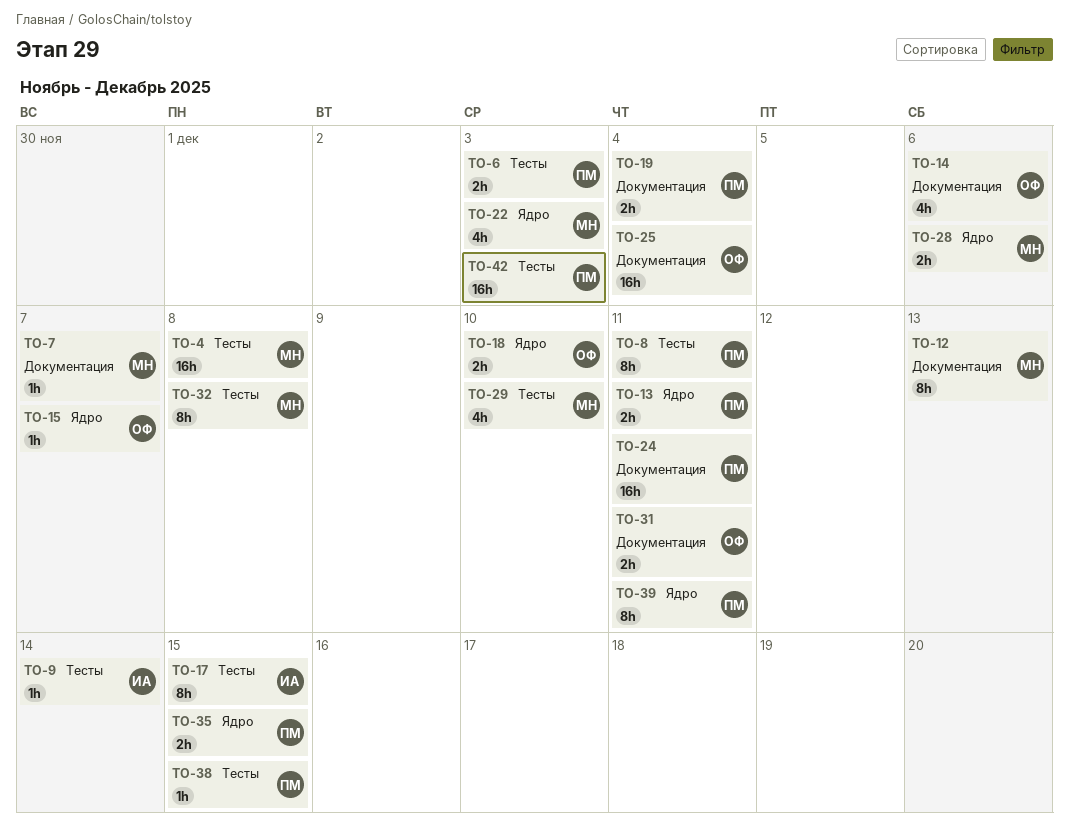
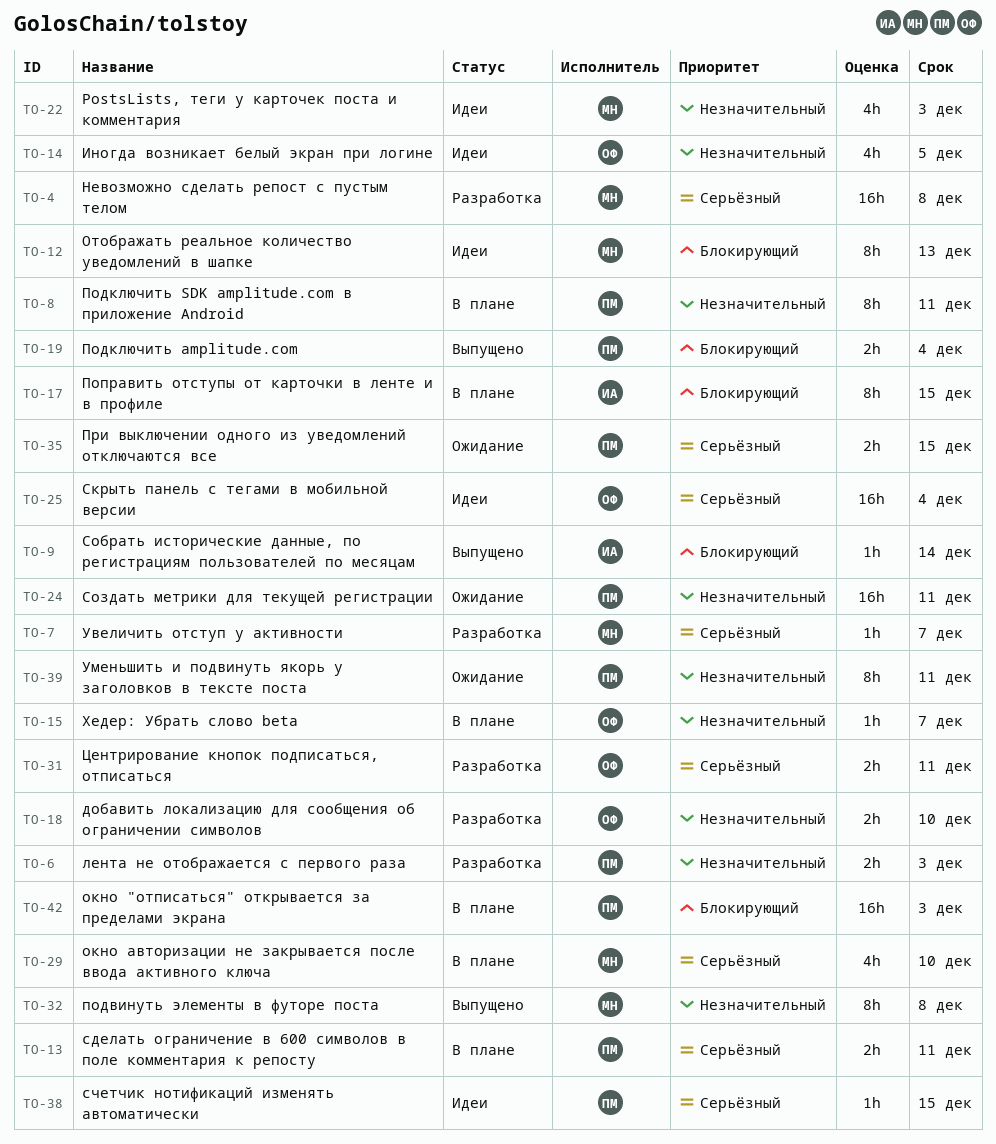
TO-14, due: Dec 6 -> Dec 5
TO-28: present -> none

